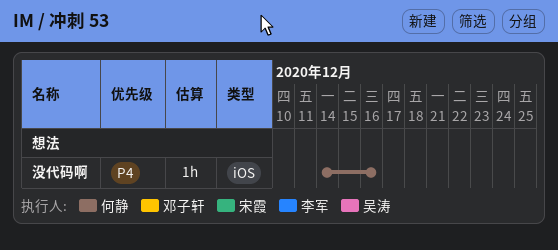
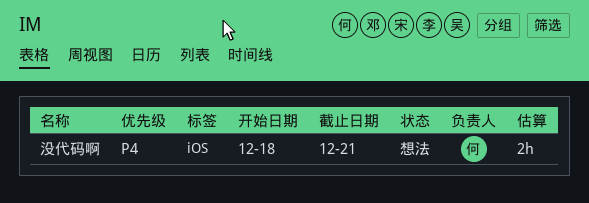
没代码啊, estimate: 1h -> 2h
没代码啊, start: Dec 14 -> Dec 18
没代码啊, due: Dec 16 -> Dec 21

